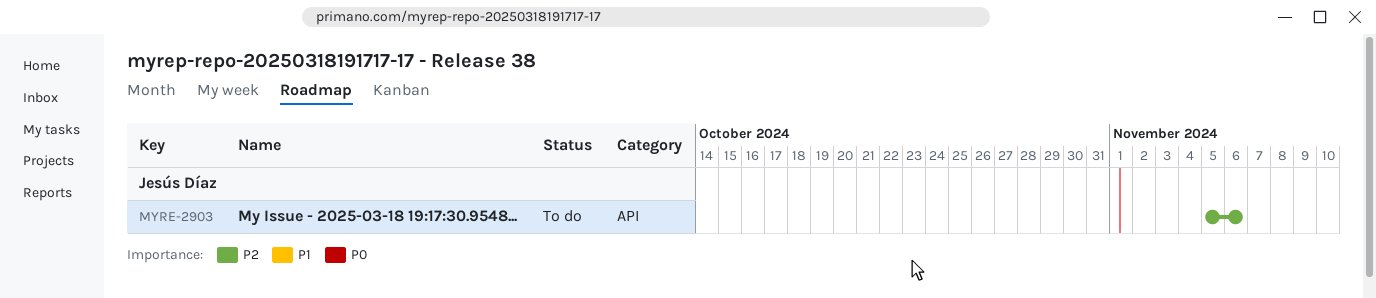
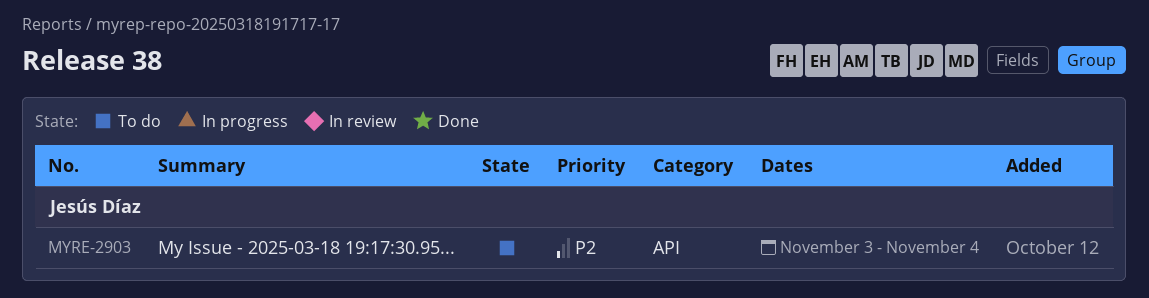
MYRE-2903, start: Nov 5 -> Nov 3
MYRE-2903, due: Nov 6 -> Nov 4

